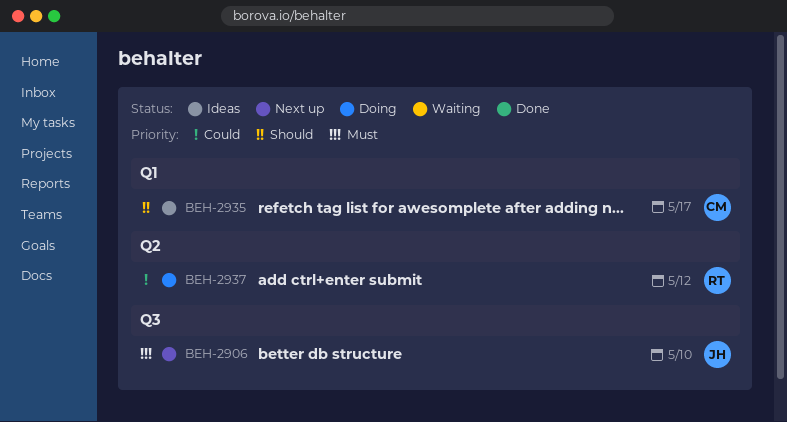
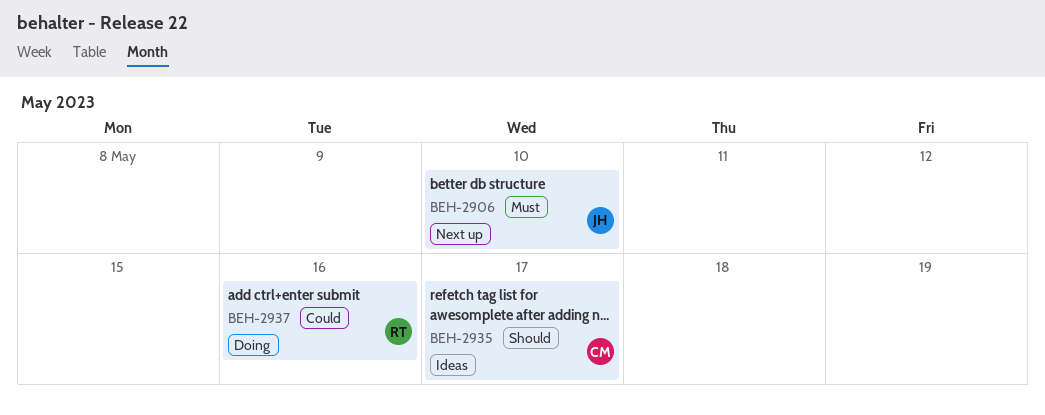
BEH-2937, due: May 12 -> May 16

